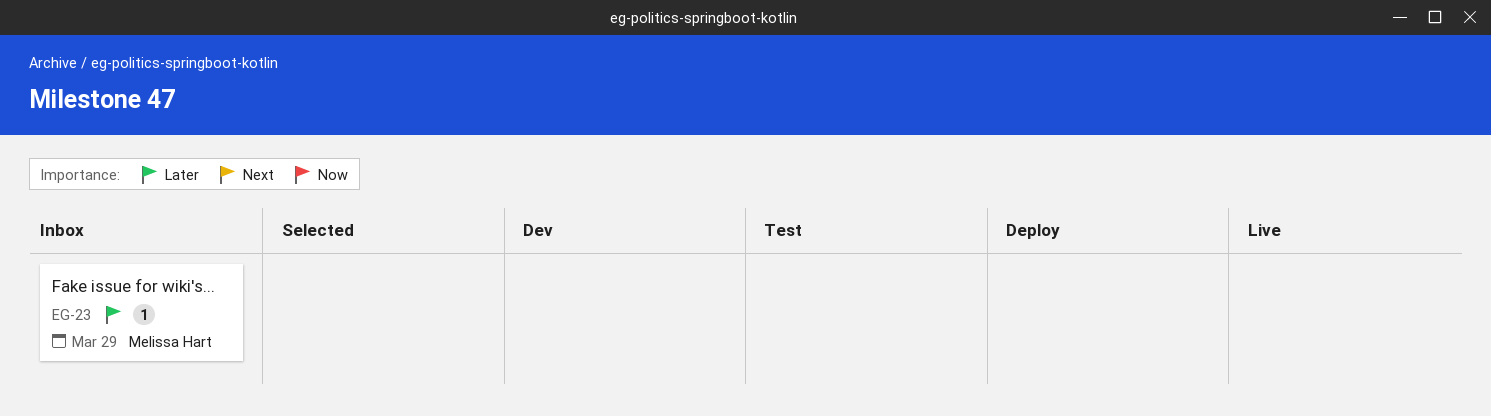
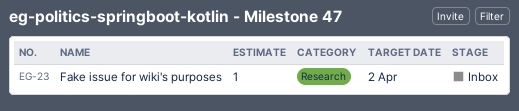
EG-23, due: Mar 29 -> Apr 2

